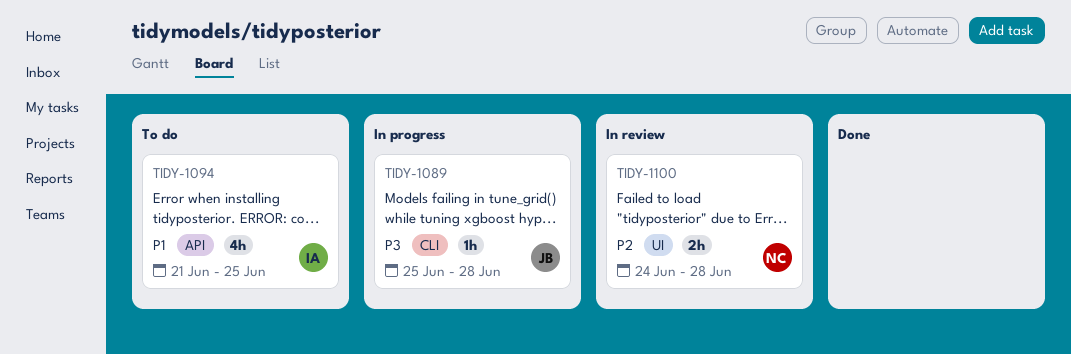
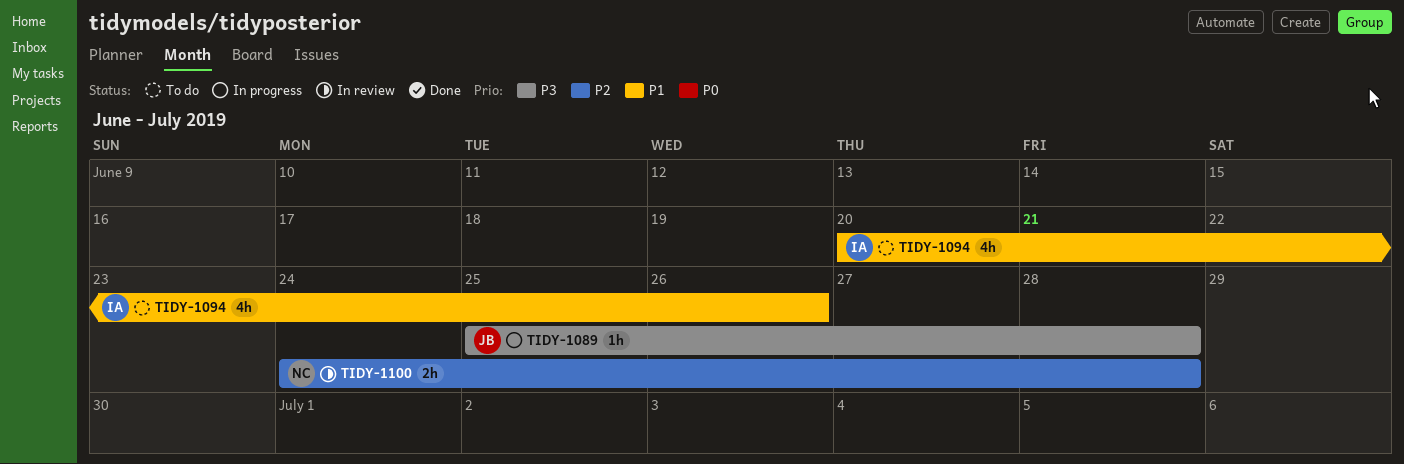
TIDY-1094, start: Jun 21 -> Jun 20
TIDY-1094, due: Jun 25 -> Jun 26

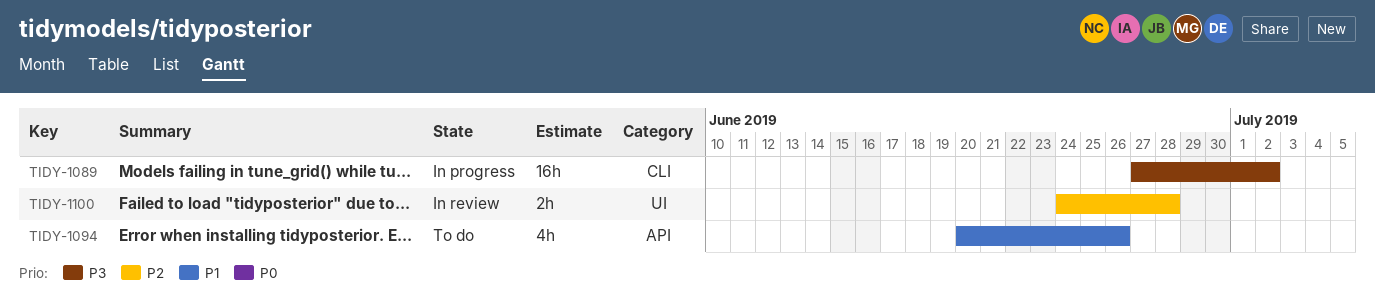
TIDY-1089, estimate: 1h -> 16h
TIDY-1089, start: Jun 25 -> Jun 27
TIDY-1089, due: Jun 28 -> Jul 2

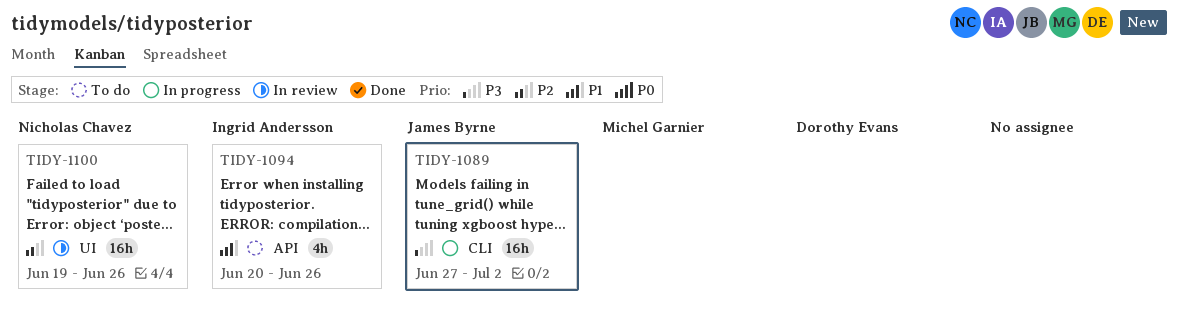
TIDY-1100, estimate: 2h -> 16h
TIDY-1100, start: Jun 24 -> Jun 19
TIDY-1100, due: Jun 28 -> Jun 26

